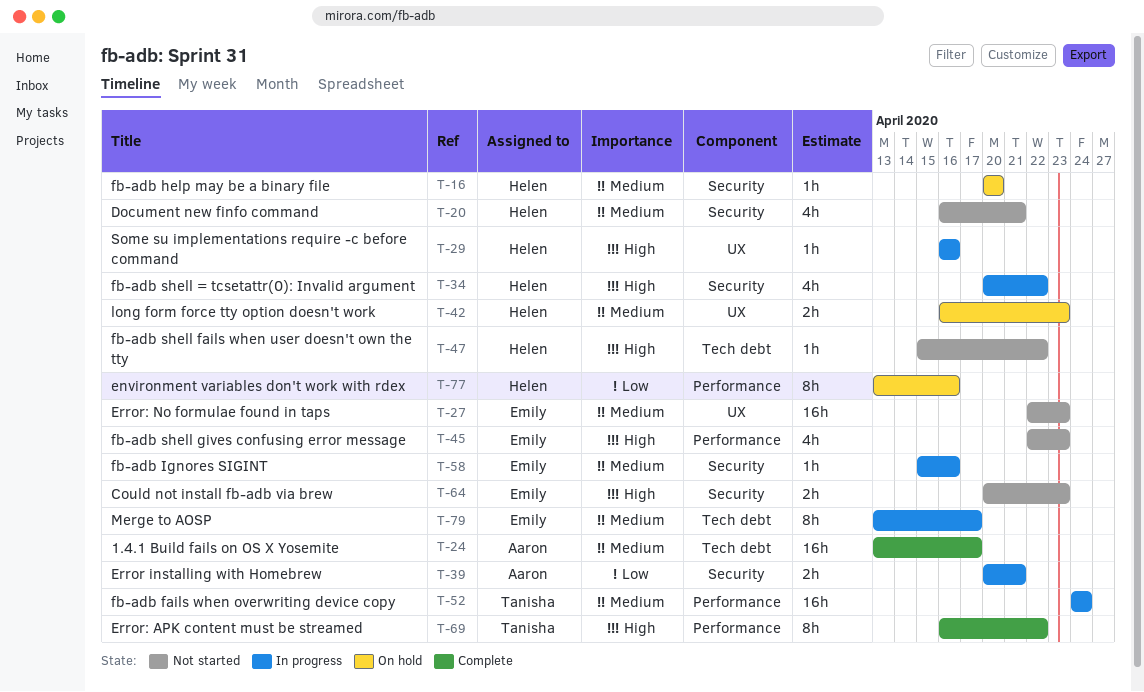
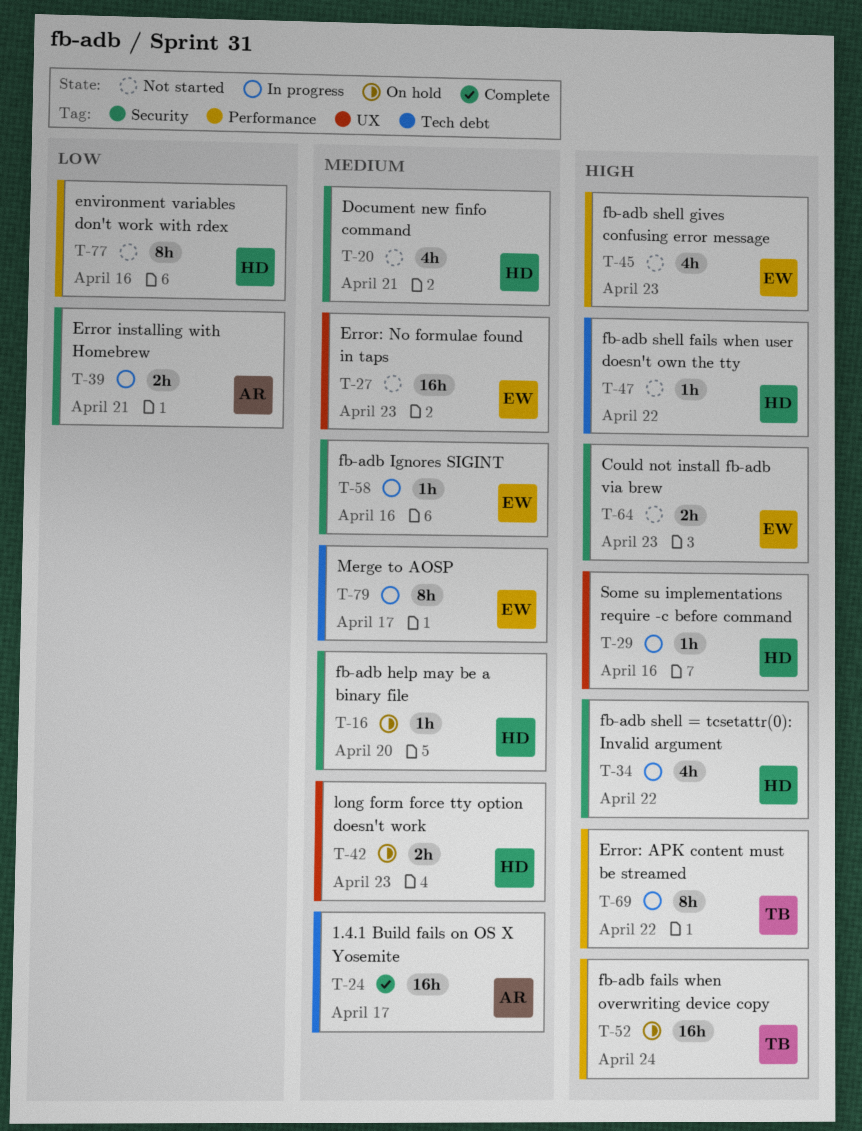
T-52, status: In progress -> On hold
T-52, priority: Medium -> High
T-69, status: Complete -> In progress
T-77, status: On hold -> Not started

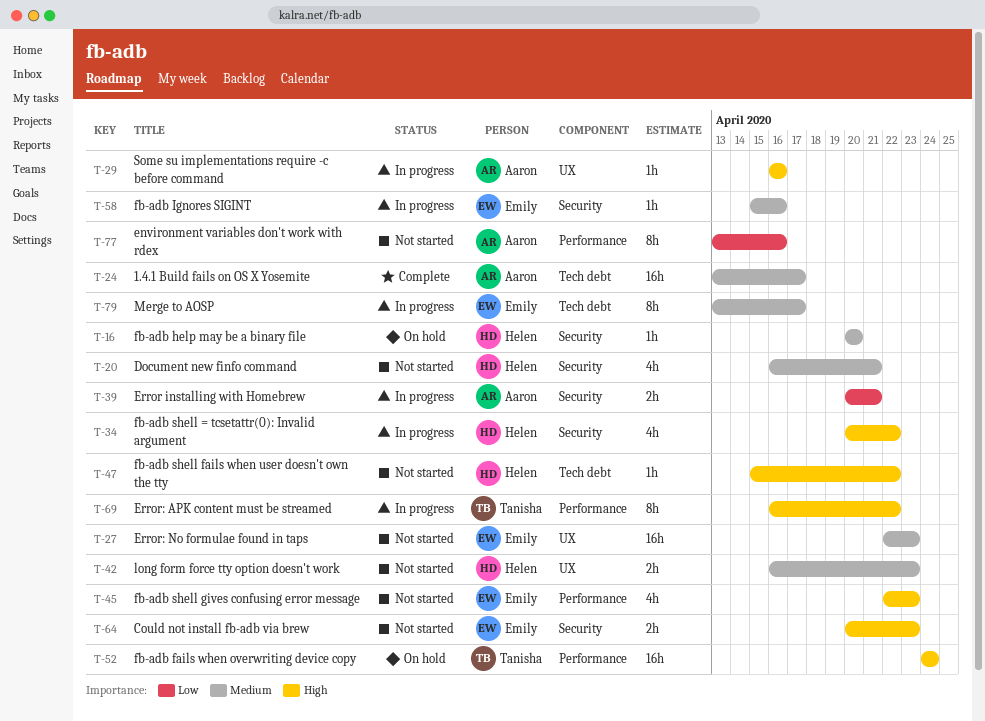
T-29, owner: Helen -> Aaron
T-42, status: On hold -> Not started
T-77, owner: Helen -> Aaron

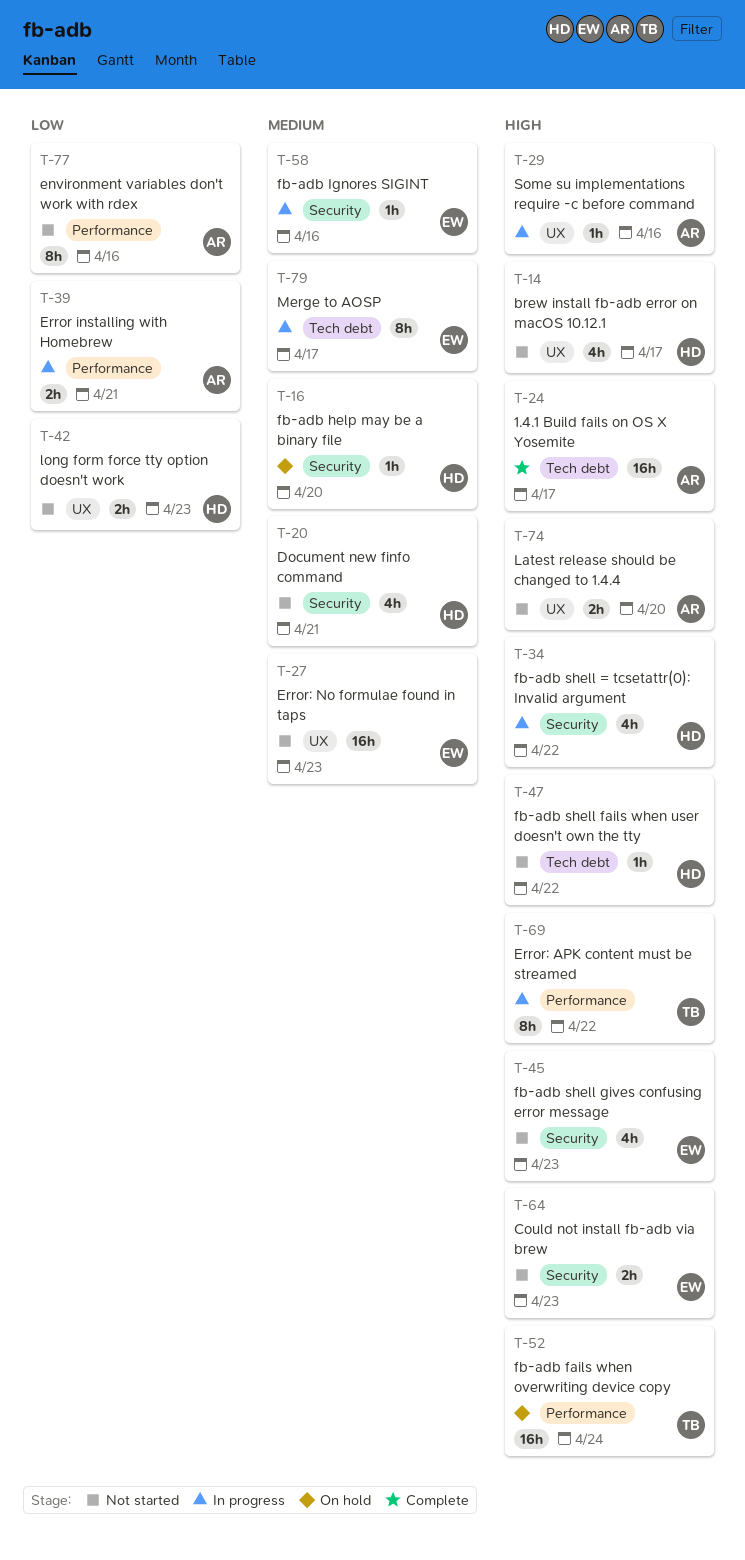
T-14: none -> present
T-24, priority: Medium -> High
T-39, label: Security -> Performance
T-42, priority: Medium -> Low
T-45, label: Performance -> Security
T-74: none -> present

